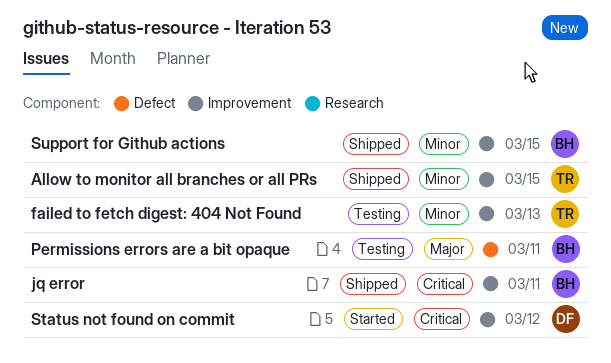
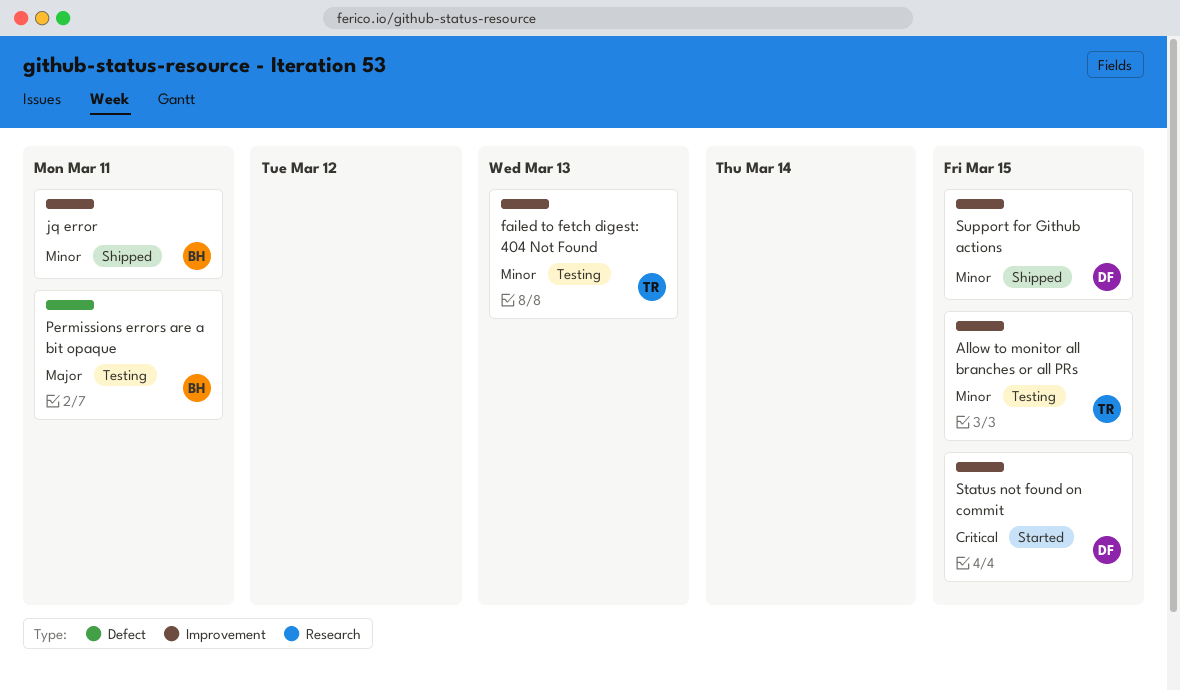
Allow to monitor all branches or all PRs, status: Shipped -> Testing
jq error, priority: Critical -> Minor
Status not found on commit, due: Mar 12 -> Mar 15
Support for Github actions, owner: BH -> DF

